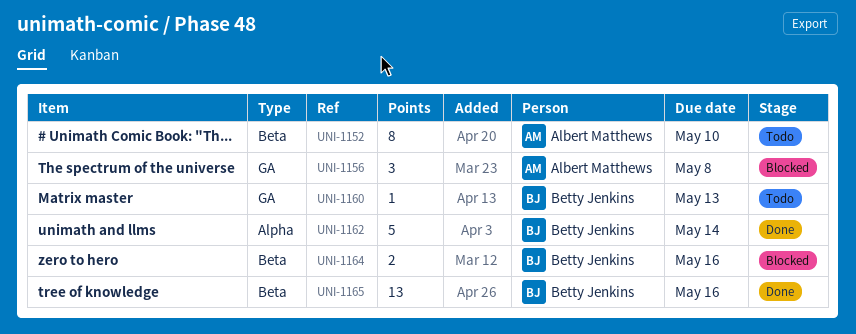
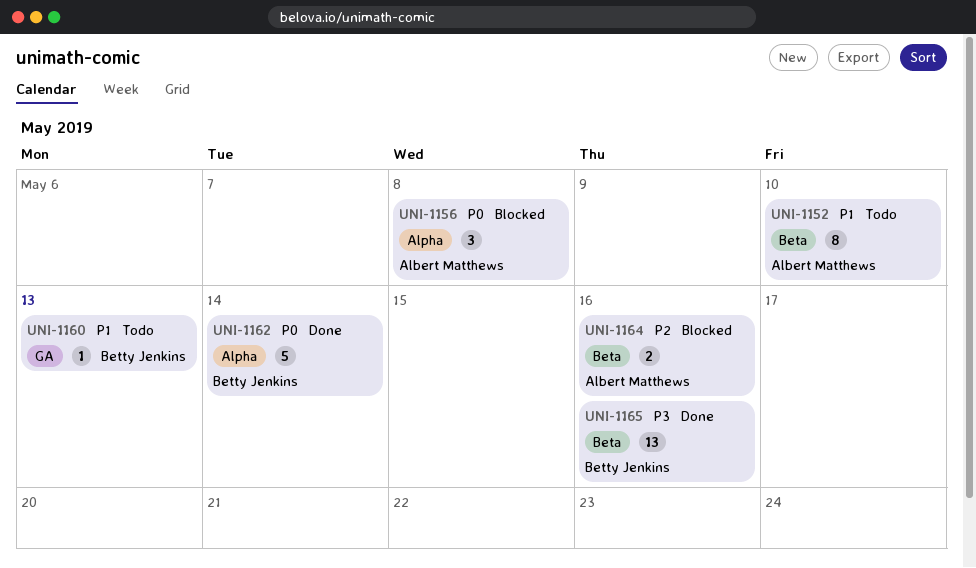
UNI-1156, label: GA -> Alpha
UNI-1164, owner: Betty Jenkins -> Albert Matthews

